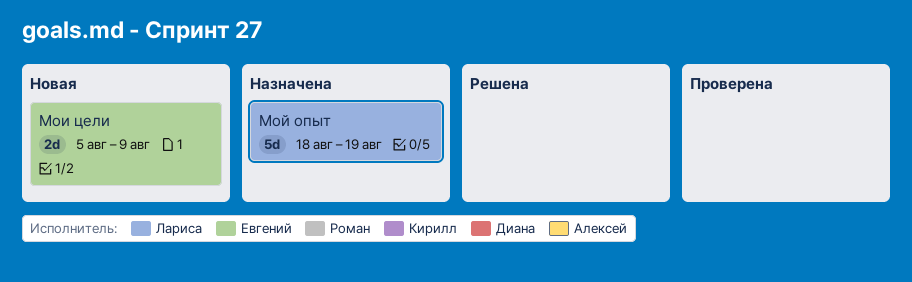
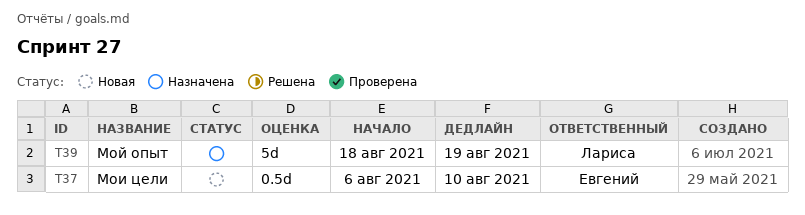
Мои цели, estimate: 2d -> 0.5d
Мои цели, start: Aug 5 -> Aug 6
Мои цели, due: Aug 9 -> Aug 10

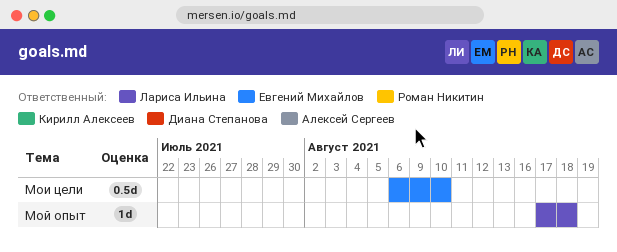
Мой опыт, estimate: 5d -> 1d
Мой опыт, start: Aug 18 -> Aug 17
Мой опыт, due: Aug 19 -> Aug 18

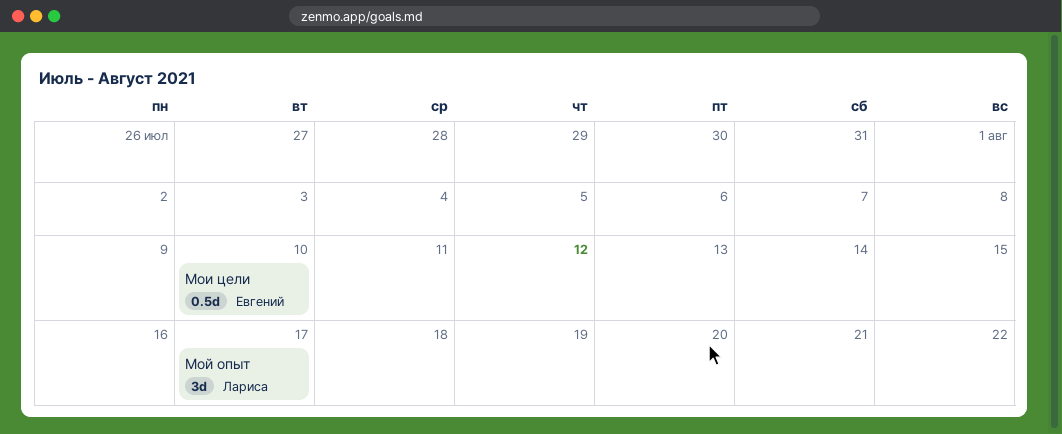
Мой опыт, estimate: 1d -> 3d
Мой опыт, due: Aug 18 -> Aug 17

